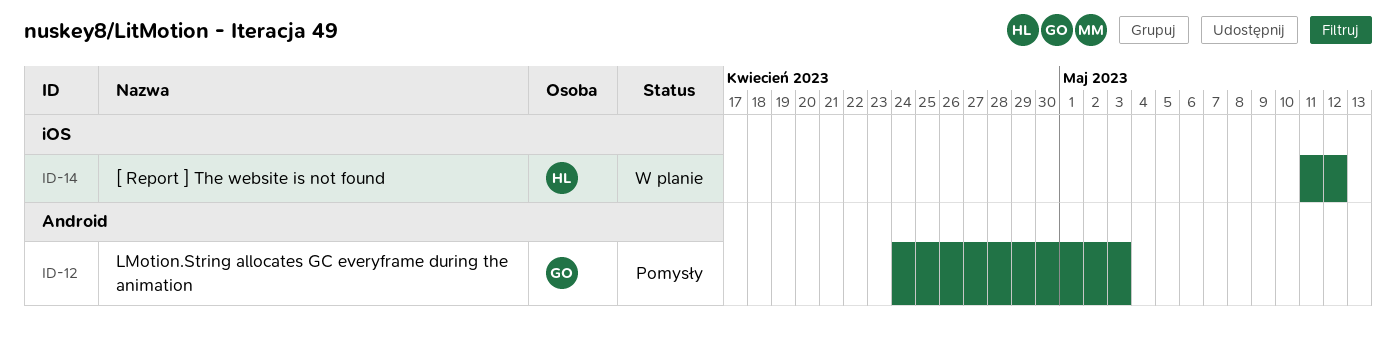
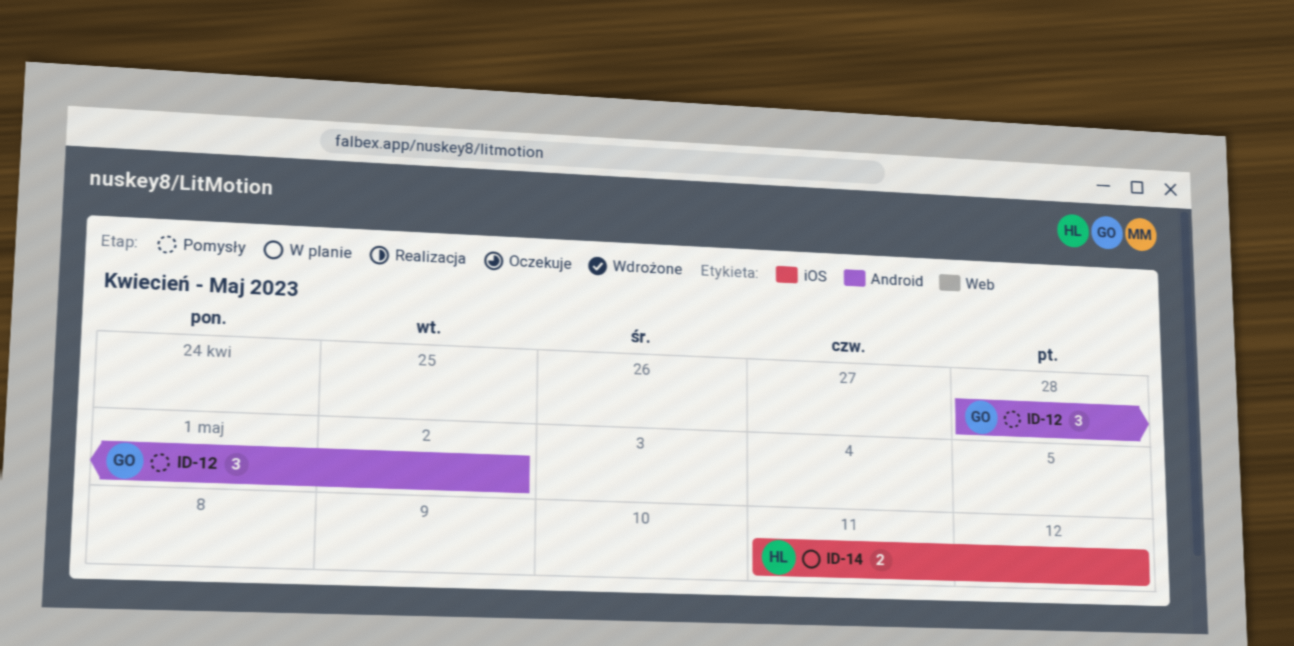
ID-12, start: Apr 24 -> Apr 28
ID-12, due: May 3 -> May 2

